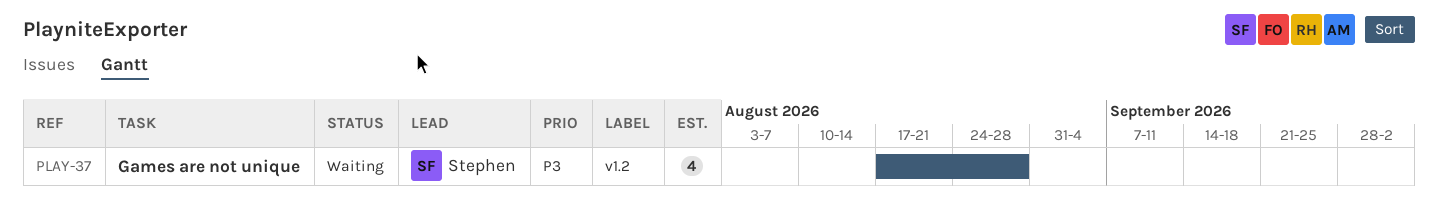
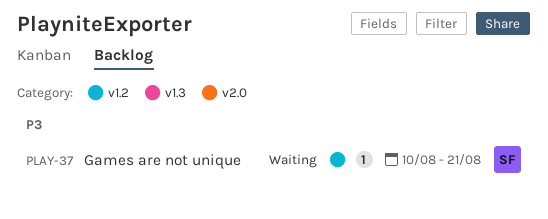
PLAY-37, estimate: 4 -> 1
PLAY-37, start: Aug 17 -> Aug 10
PLAY-37, due: Aug 28 -> Aug 21

